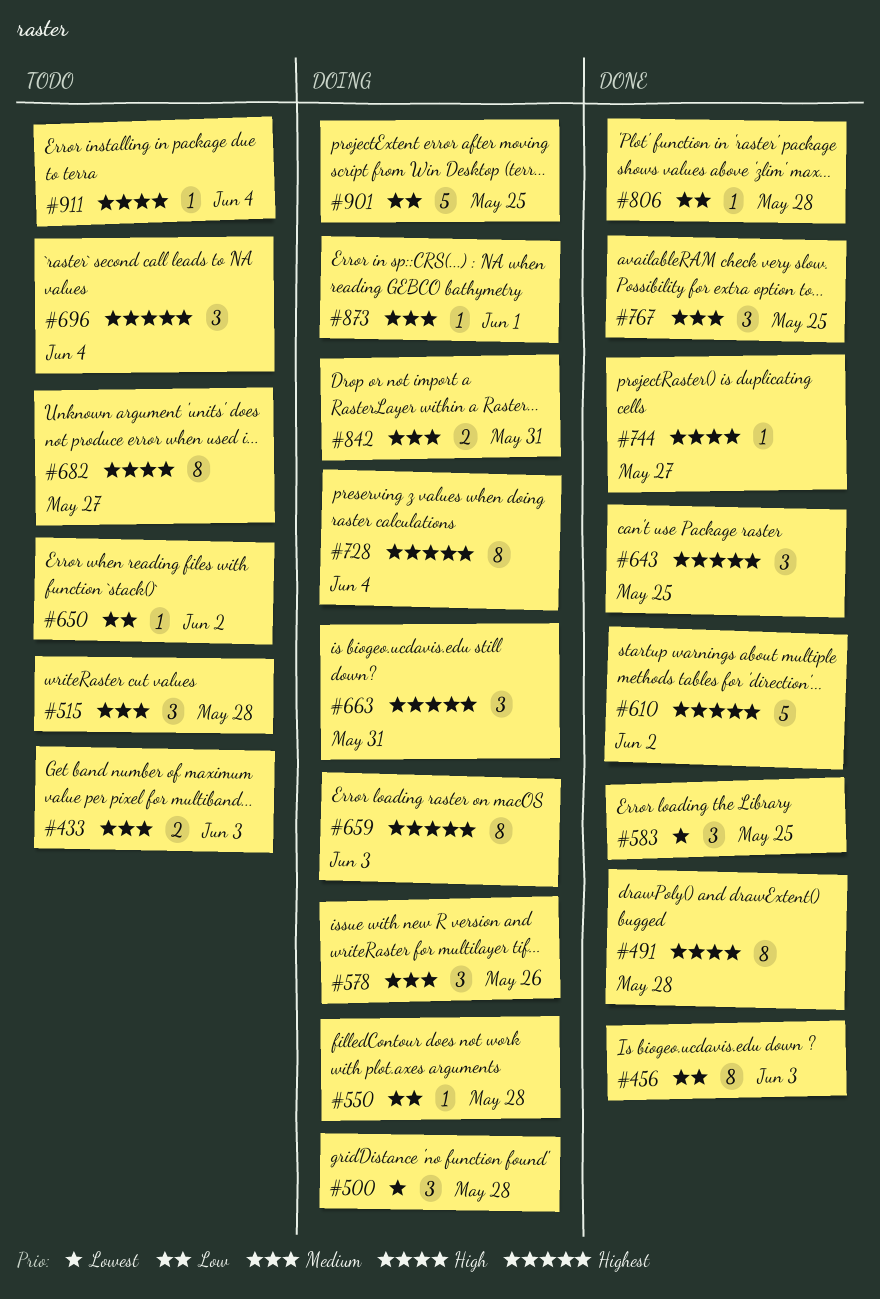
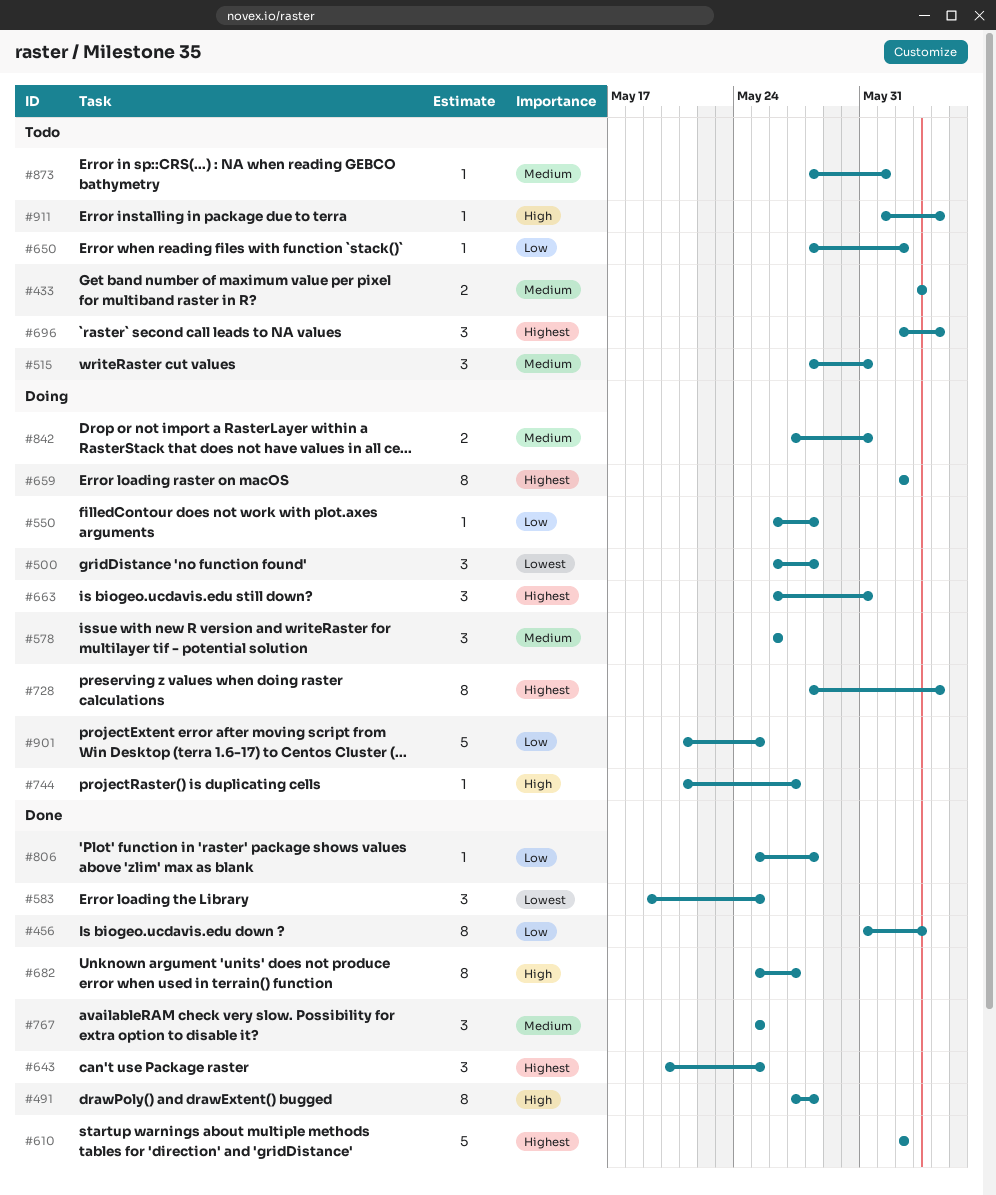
#515, due: May 28 -> May 31
#659, due: Jun 3 -> Jun 2
#682, status: Todo -> Done
#744, status: Done -> Doing
#873, status: Doing -> Todo

